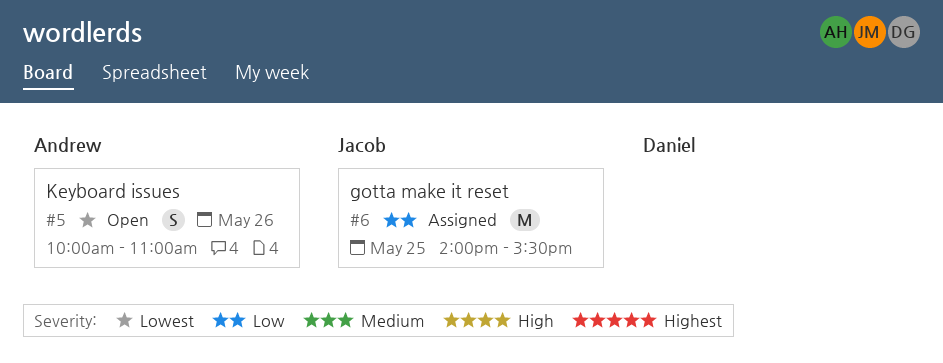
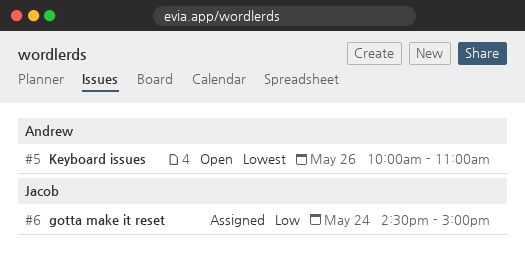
#6, day: May 25 -> May 24
#6, begins: 14:00 -> 14:30
#6, ends: 15:30 -> 15:00

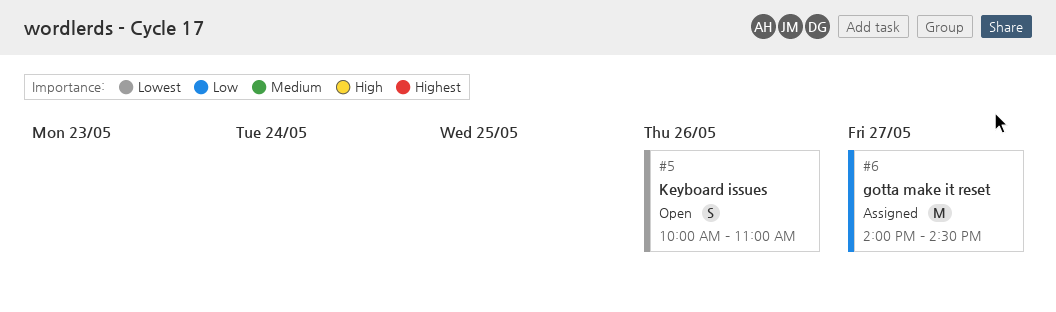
#6, day: May 24 -> May 27
#6, begins: 14:30 -> 14:00
#6, ends: 15:00 -> 14:30

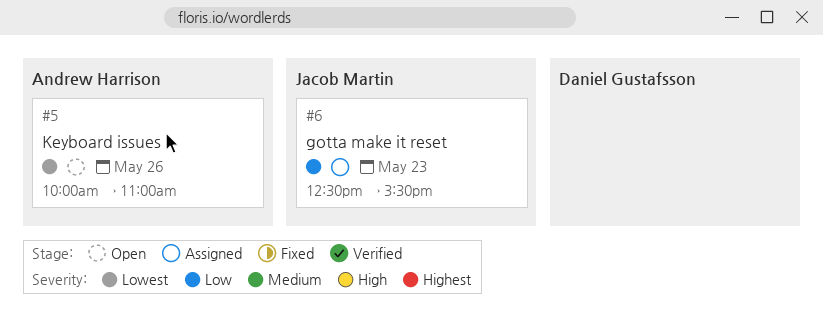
#6, day: May 27 -> May 23
#6, begins: 14:00 -> 12:30
#6, ends: 14:30 -> 15:30

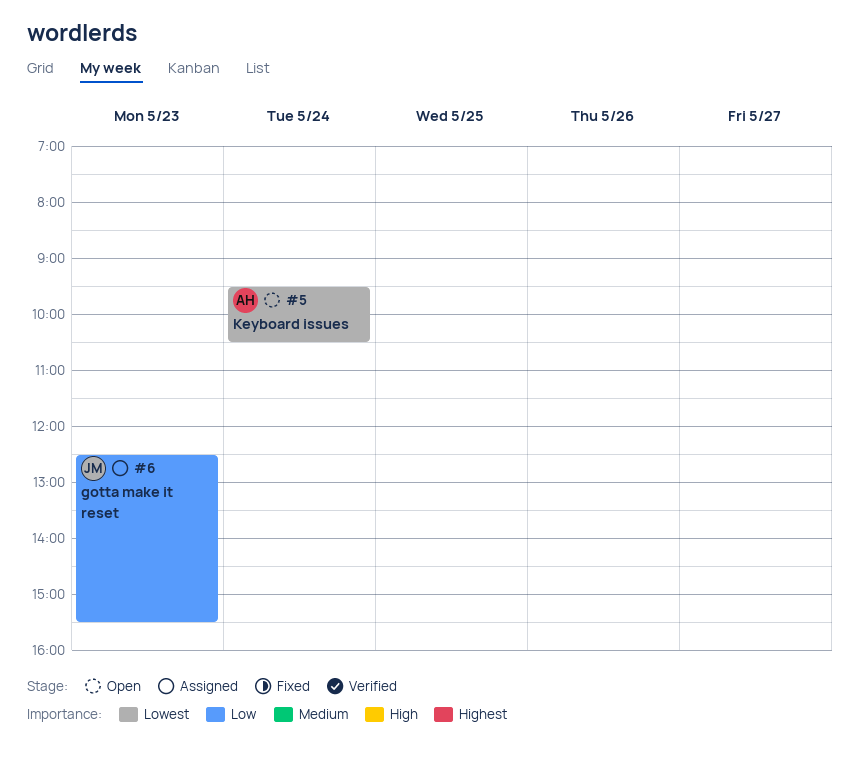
#5, day: May 26 -> May 24
#5, begins: 10:00 -> 09:30
#5, ends: 11:00 -> 10:30

